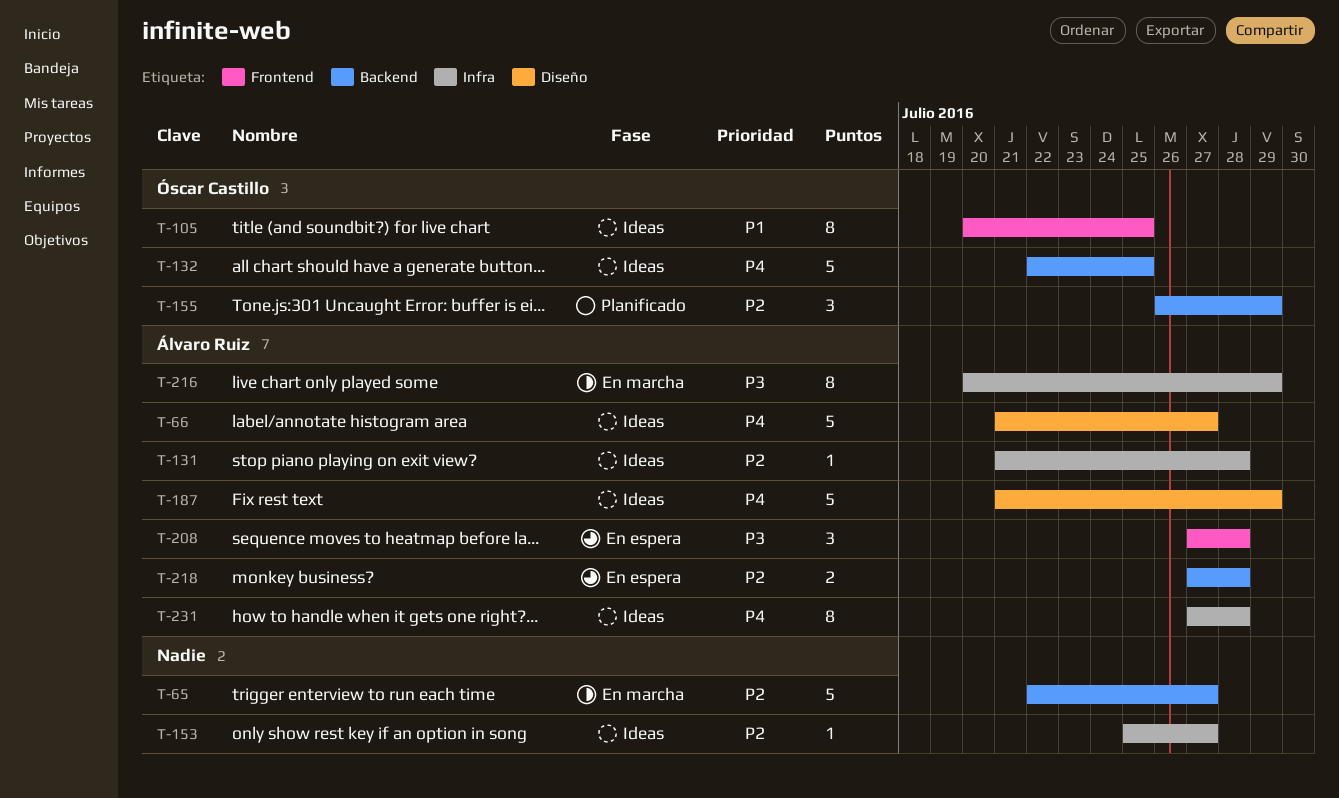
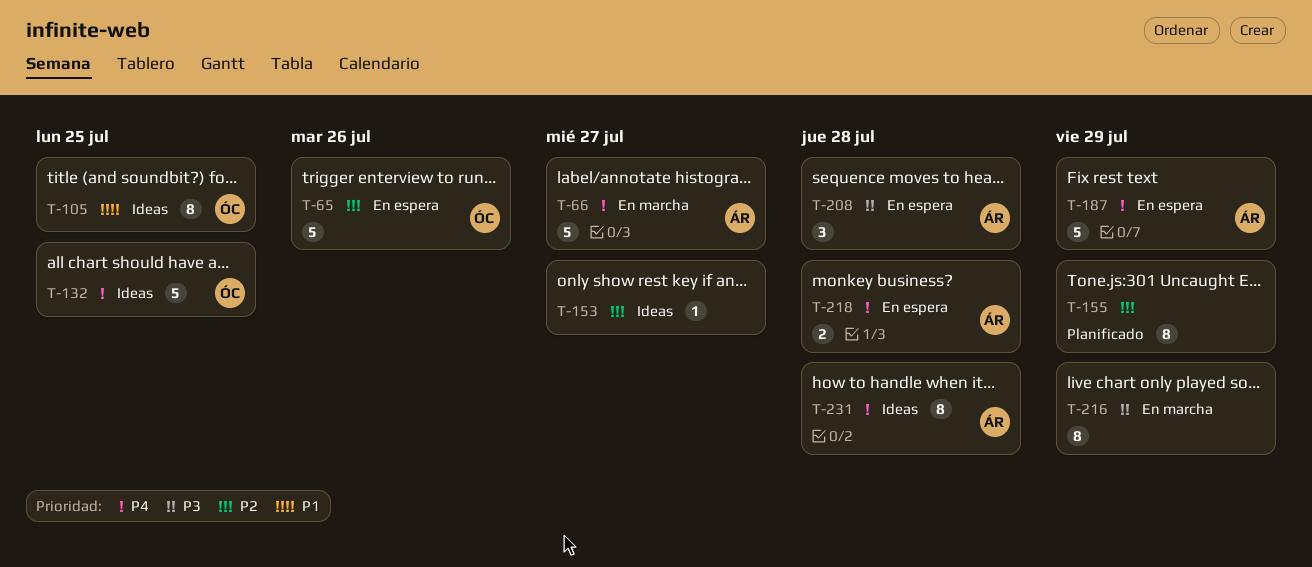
T-65, status: En marcha -> En espera
T-65, owner: none -> Óscar Castillo
T-65, due: Jul 27 -> Jul 26
T-66, status: Ideas -> En marcha
T-131: present -> none
T-155, owner: Óscar Castillo -> none
T-155, estimate: 3 -> 8
T-187, status: Ideas -> En espera
T-216, owner: Álvaro Ruiz -> none
T-218, priority: P2 -> P4

